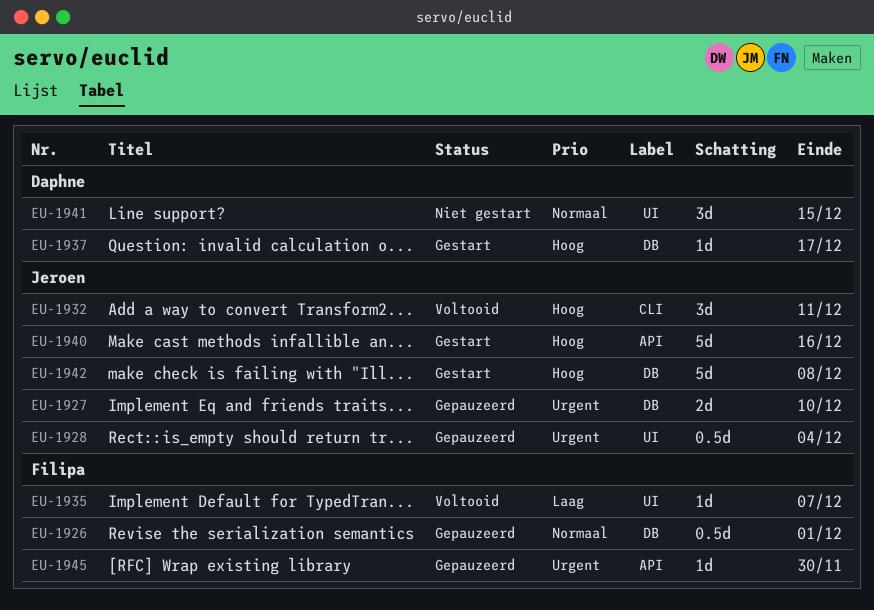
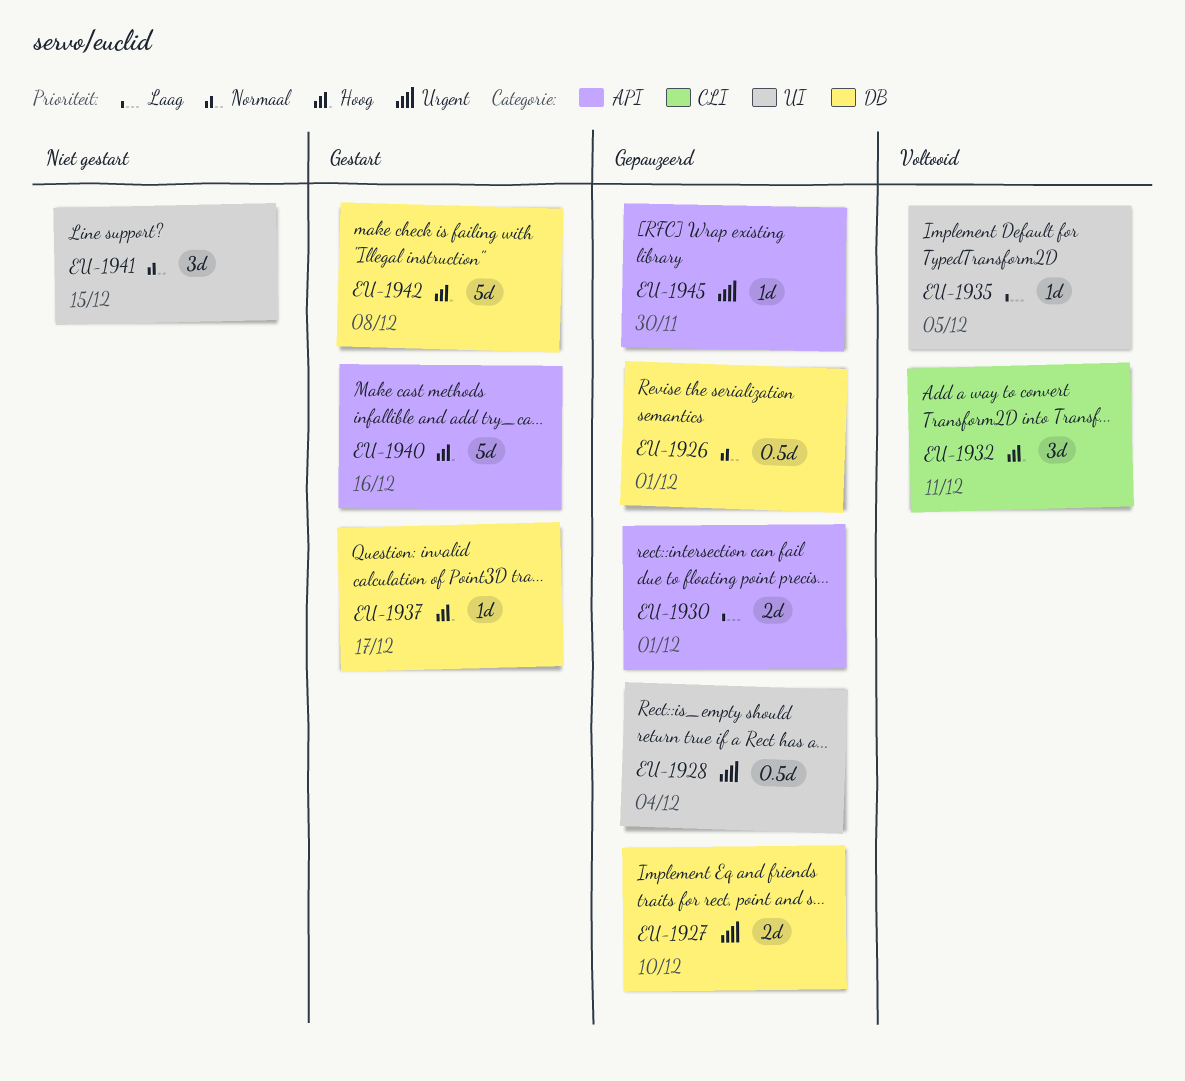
EU-1930: none -> present
EU-1935, due: Dec 7 -> Dec 5

